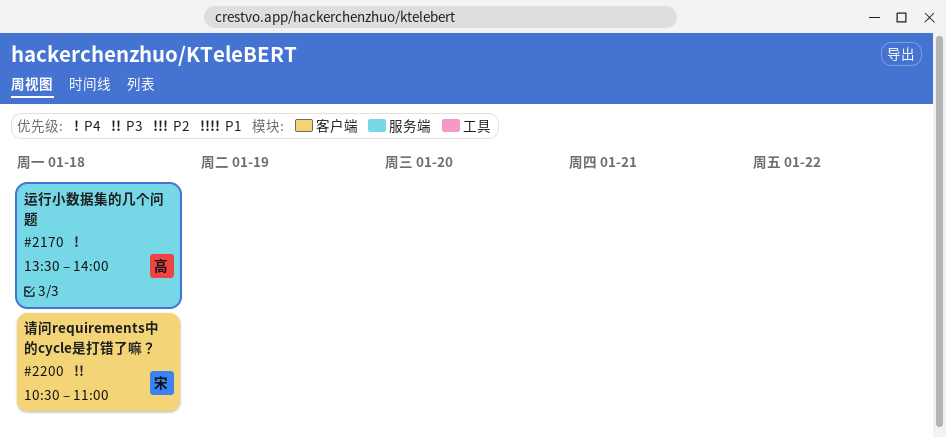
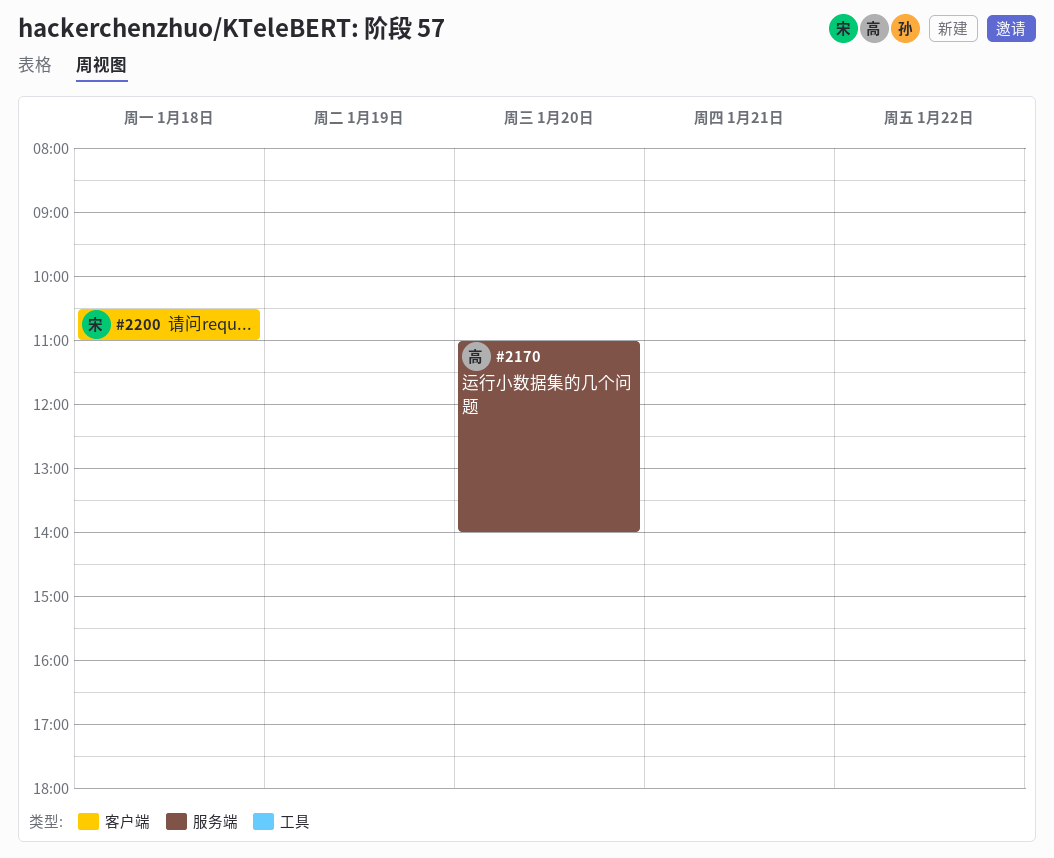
#2170, day: Jan 18 -> Jan 20
#2170, begins: 13:30 -> 11:00

